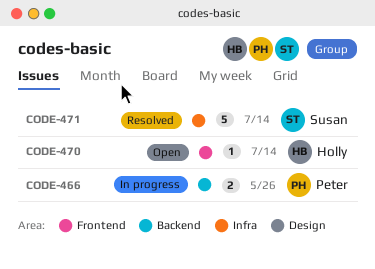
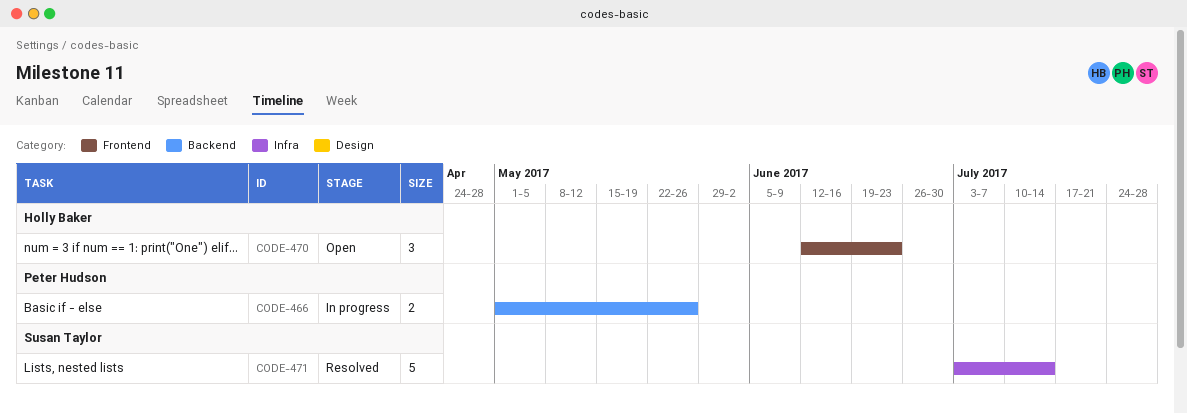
CODE-470, estimate: 1 -> 3
CODE-470, due: Jul 14 -> Jun 23

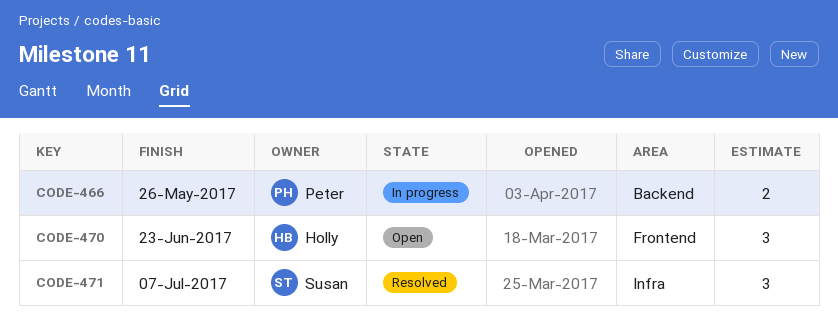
CODE-471, estimate: 5 -> 3
CODE-471, due: Jul 14 -> Jul 7

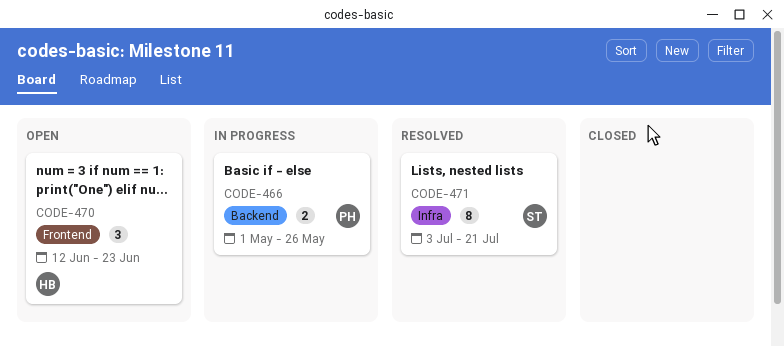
CODE-471, estimate: 3 -> 8
CODE-471, due: Jul 7 -> Jul 21

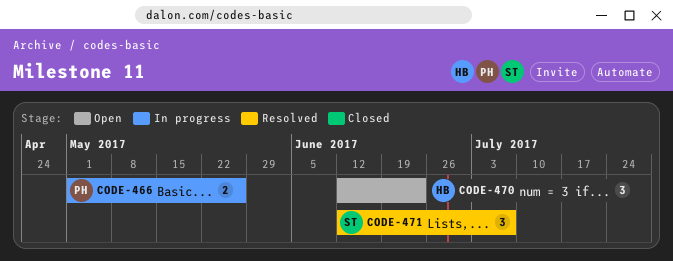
CODE-471, estimate: 8 -> 3
CODE-471, start: Jul 3 -> Jun 12
CODE-471, due: Jul 21 -> Jul 7

